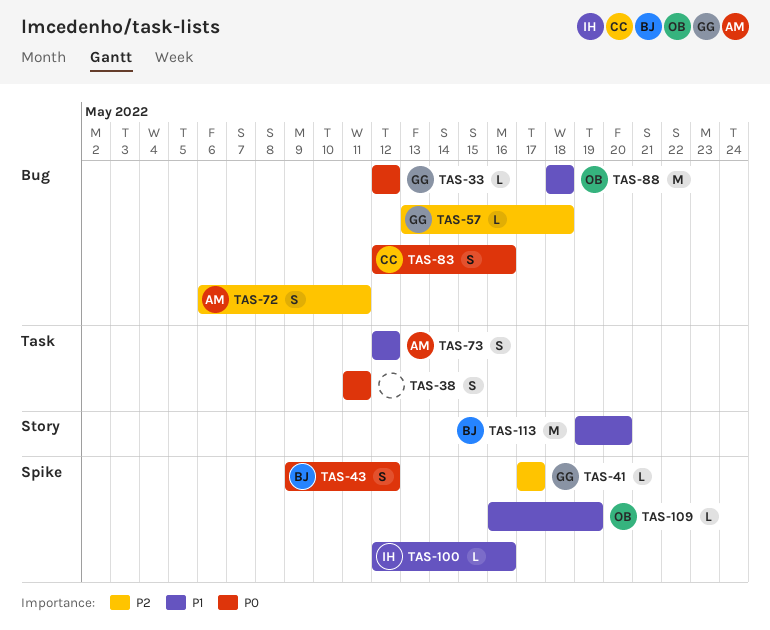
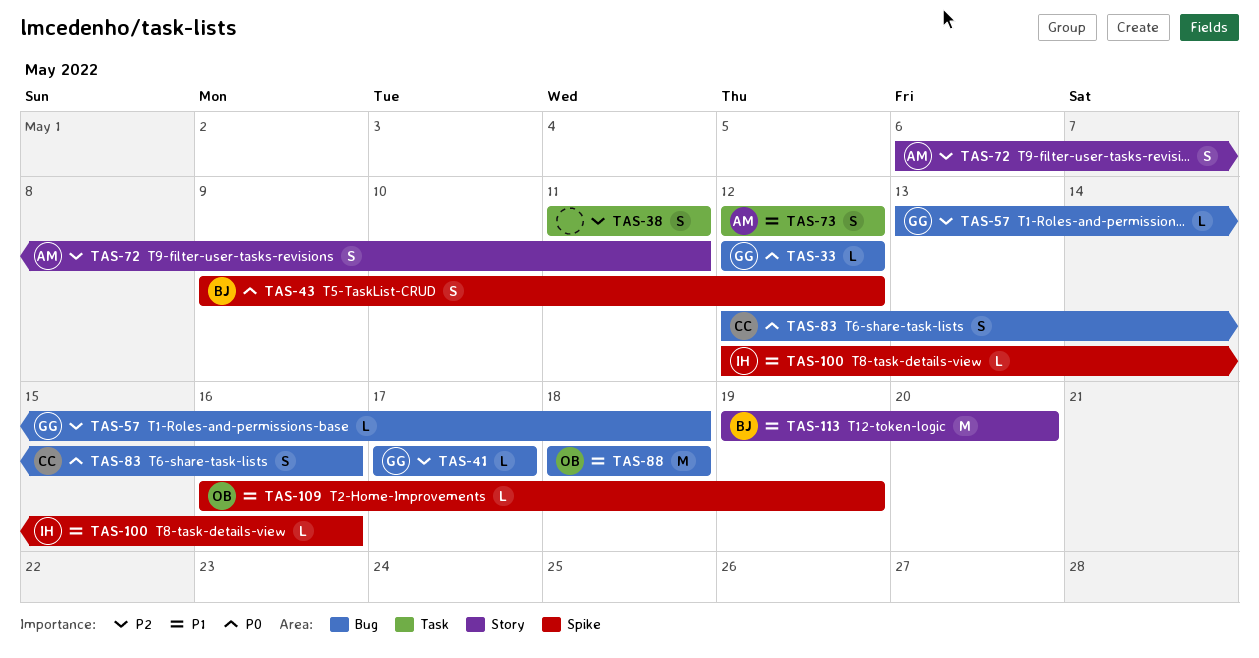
TAS-38, priority: P0 -> P2
TAS-41, label: Spike -> Bug
TAS-72, label: Bug -> Story

